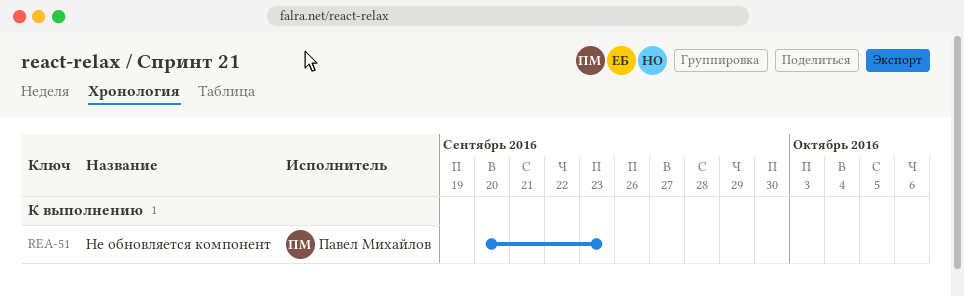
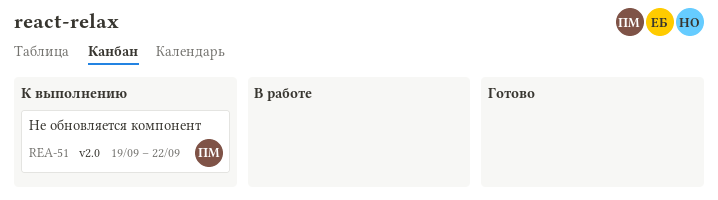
REA-51, start: Sep 20 -> Sep 19
REA-51, due: Sep 23 -> Sep 22

